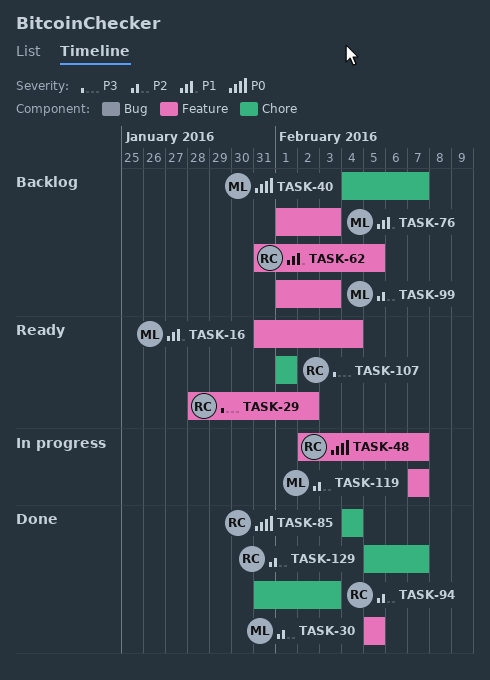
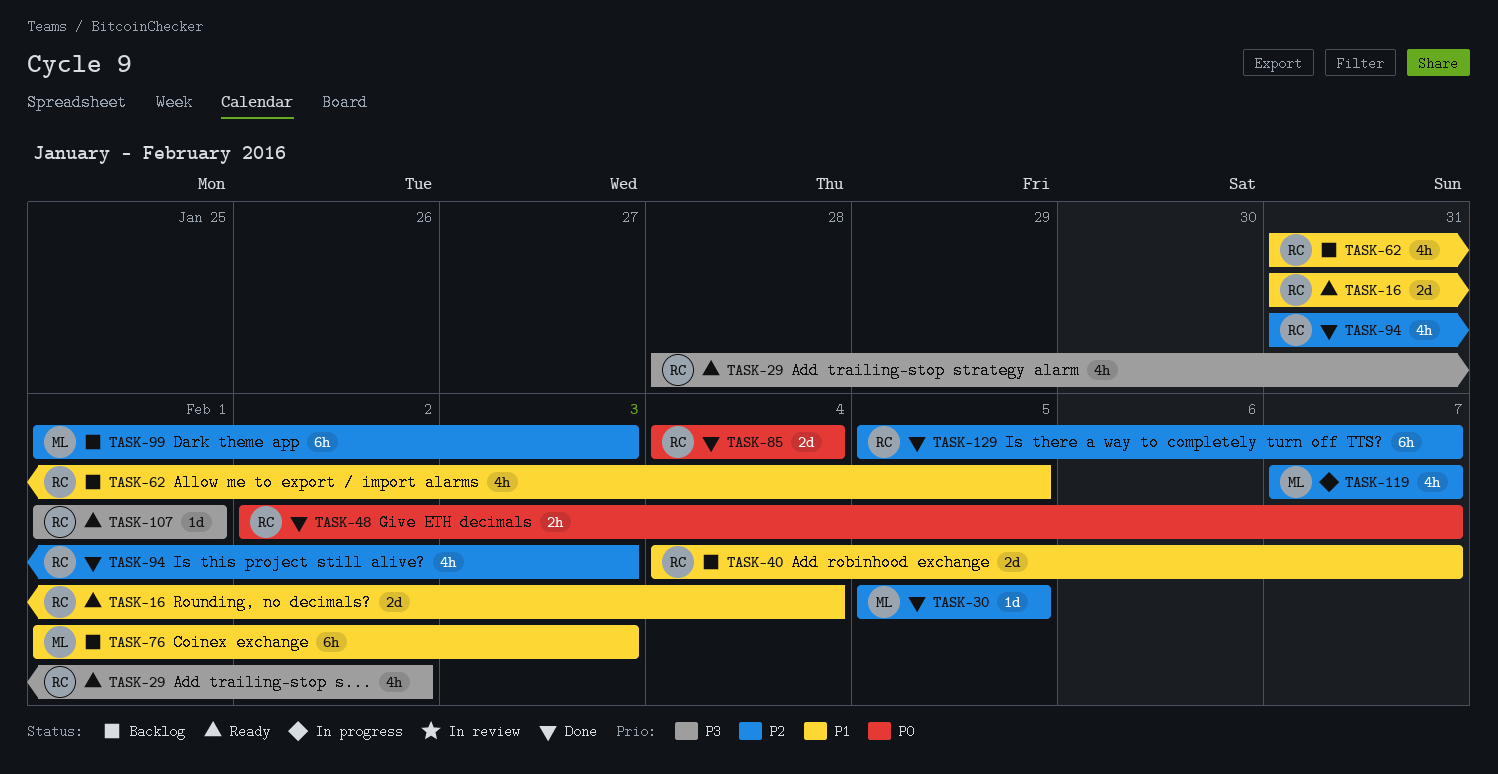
TASK-16, owner: ML -> RC
TASK-40, owner: ML -> RC
TASK-40, priority: P0 -> P1
TASK-48, status: In progress -> Done

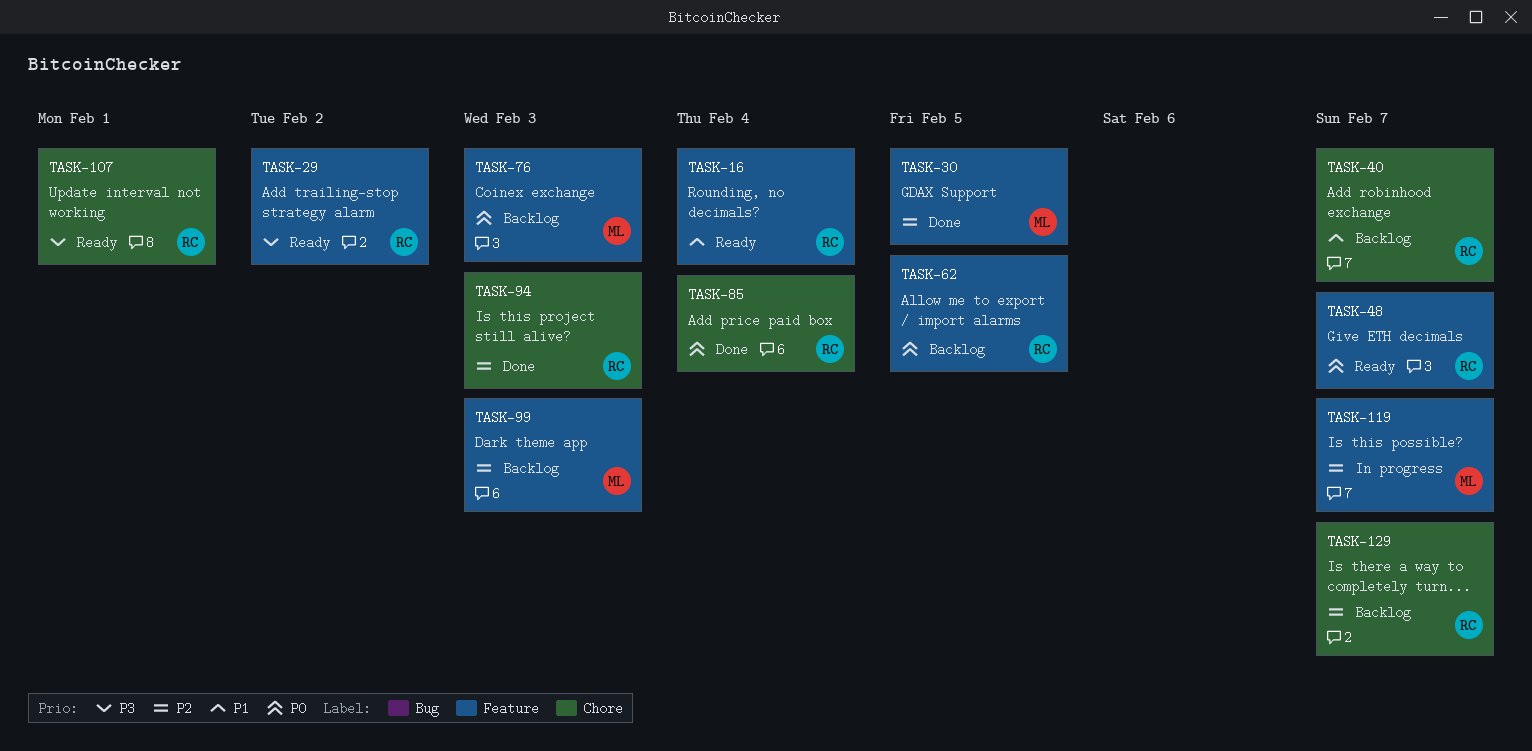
TASK-48, status: Done -> Ready
TASK-62, priority: P1 -> P0
TASK-76, priority: P1 -> P0
TASK-129, status: Done -> Backlog

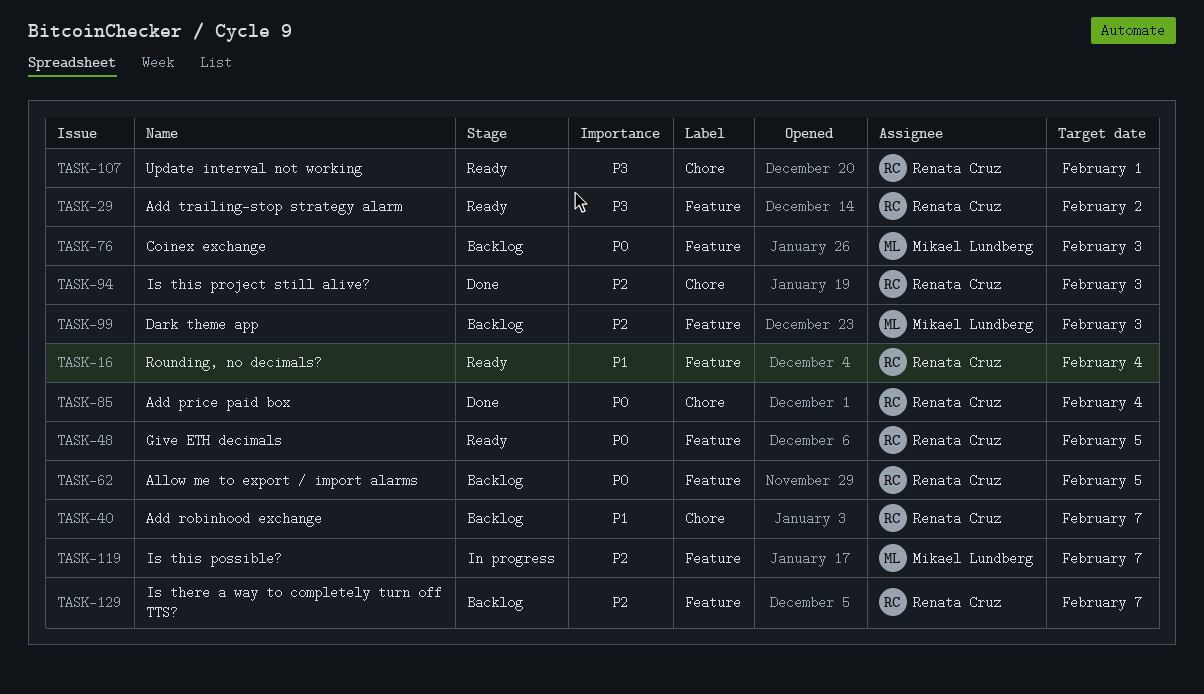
TASK-30: present -> none
TASK-48, due: Feb 7 -> Feb 5
TASK-129, label: Chore -> Feature

